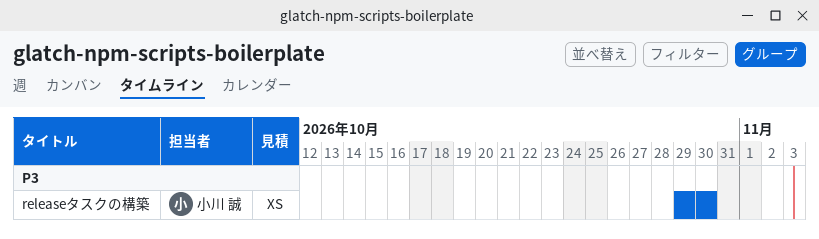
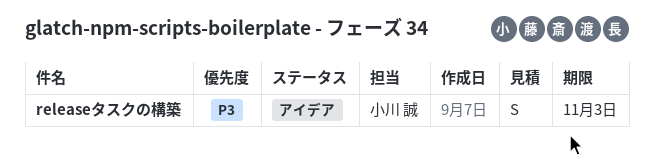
releaseタスクの構築, estimate: XS -> S
releaseタスクの構築, due: Oct 30 -> Nov 3

